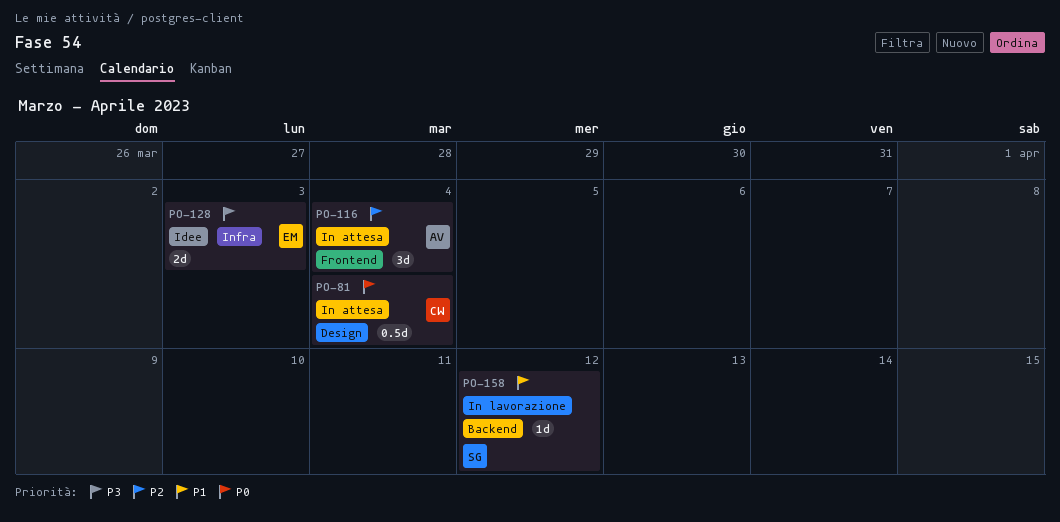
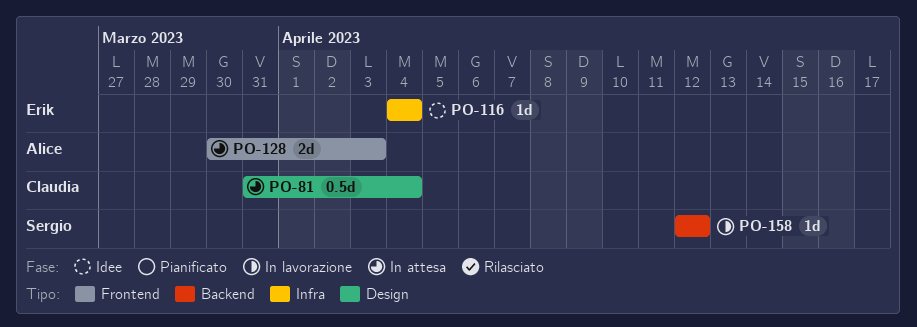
PO-116, status: In attesa -> Idee
PO-116, owner: Alice -> Erik
PO-116, label: Frontend -> Infra
PO-116, estimate: 3d -> 1d
PO-128, status: Idee -> In attesa
PO-128, owner: Erik -> Alice
PO-128, label: Infra -> Frontend

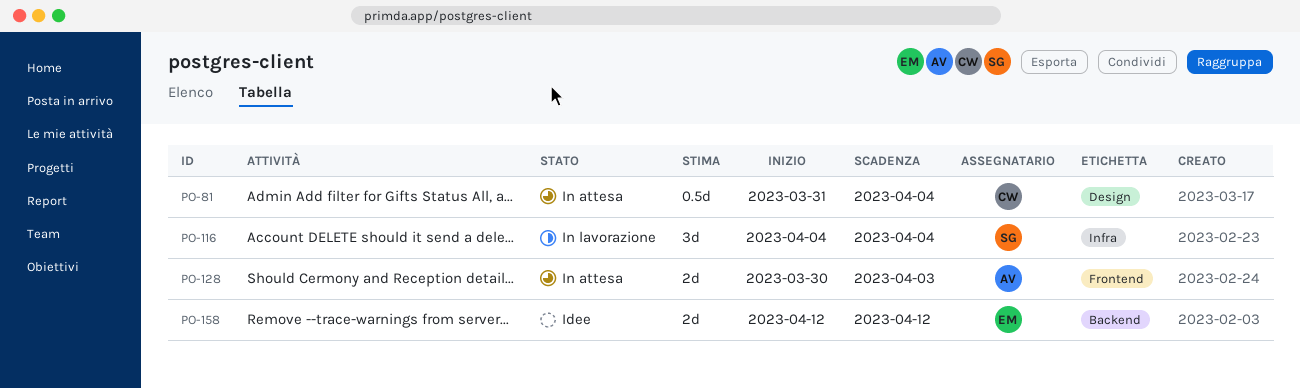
PO-116, status: Idee -> In lavorazione
PO-116, owner: Erik -> Sergio
PO-116, estimate: 1d -> 3d
PO-158, status: In lavorazione -> Idee
PO-158, owner: Sergio -> Erik
PO-158, estimate: 1d -> 2d

